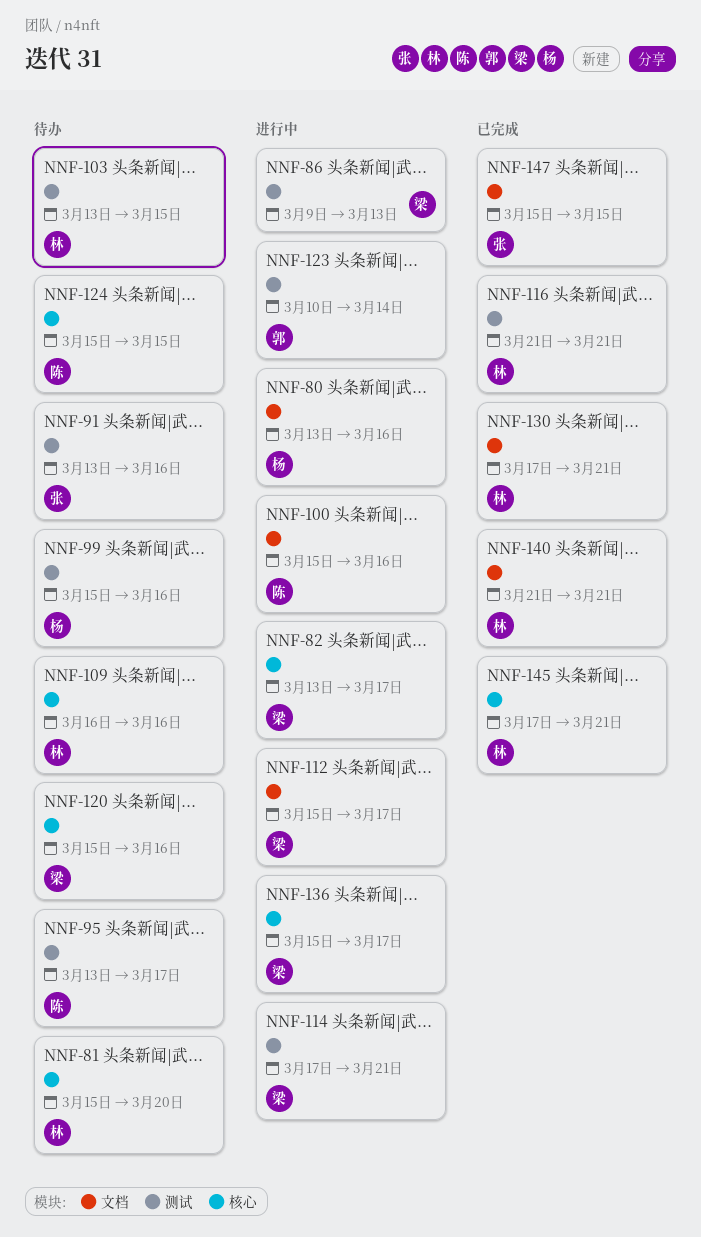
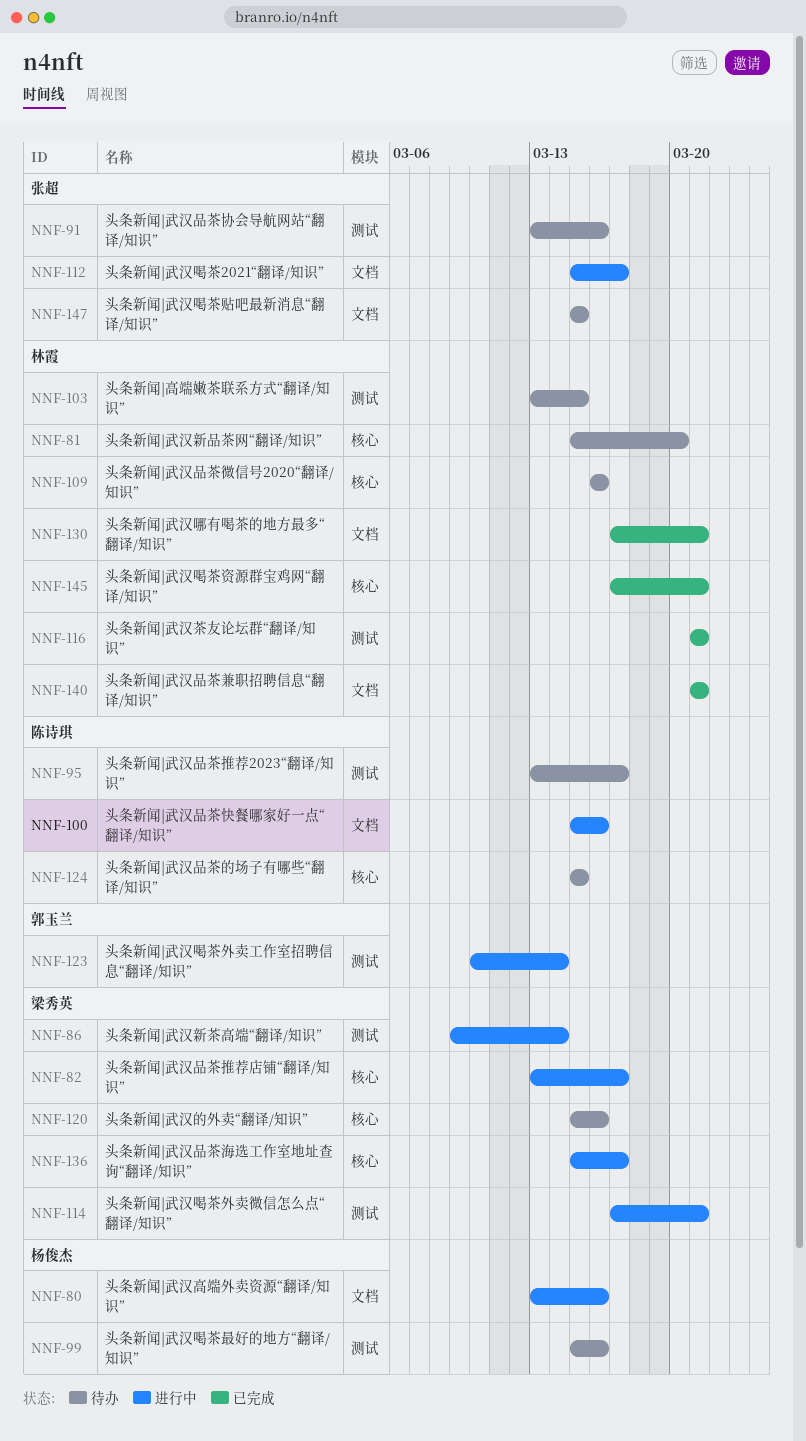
NNF-86, due: Mar 13 -> Mar 14
NNF-112, owner: 梁秀英 -> 张超
NNF-147, status: 已完成 -> 待办

